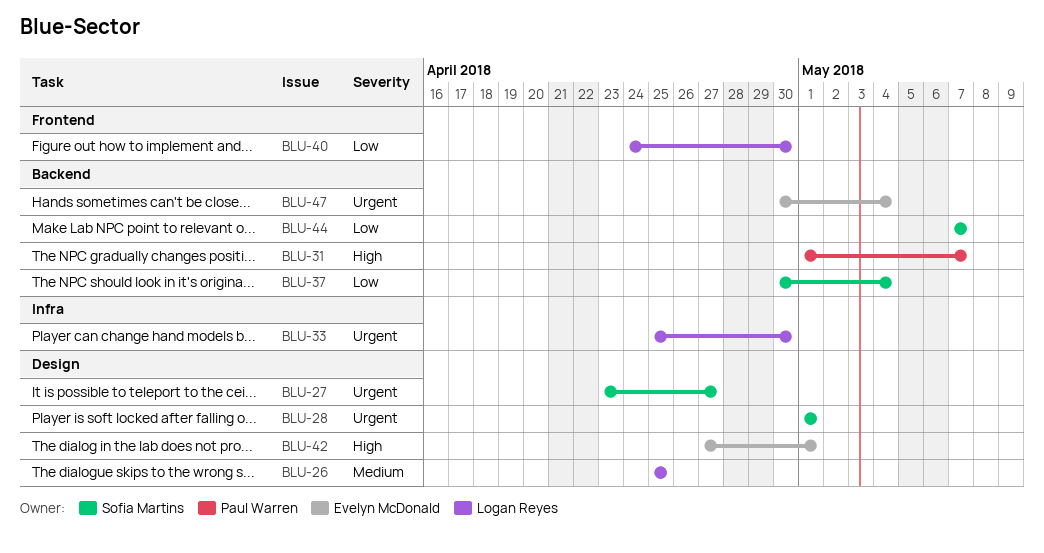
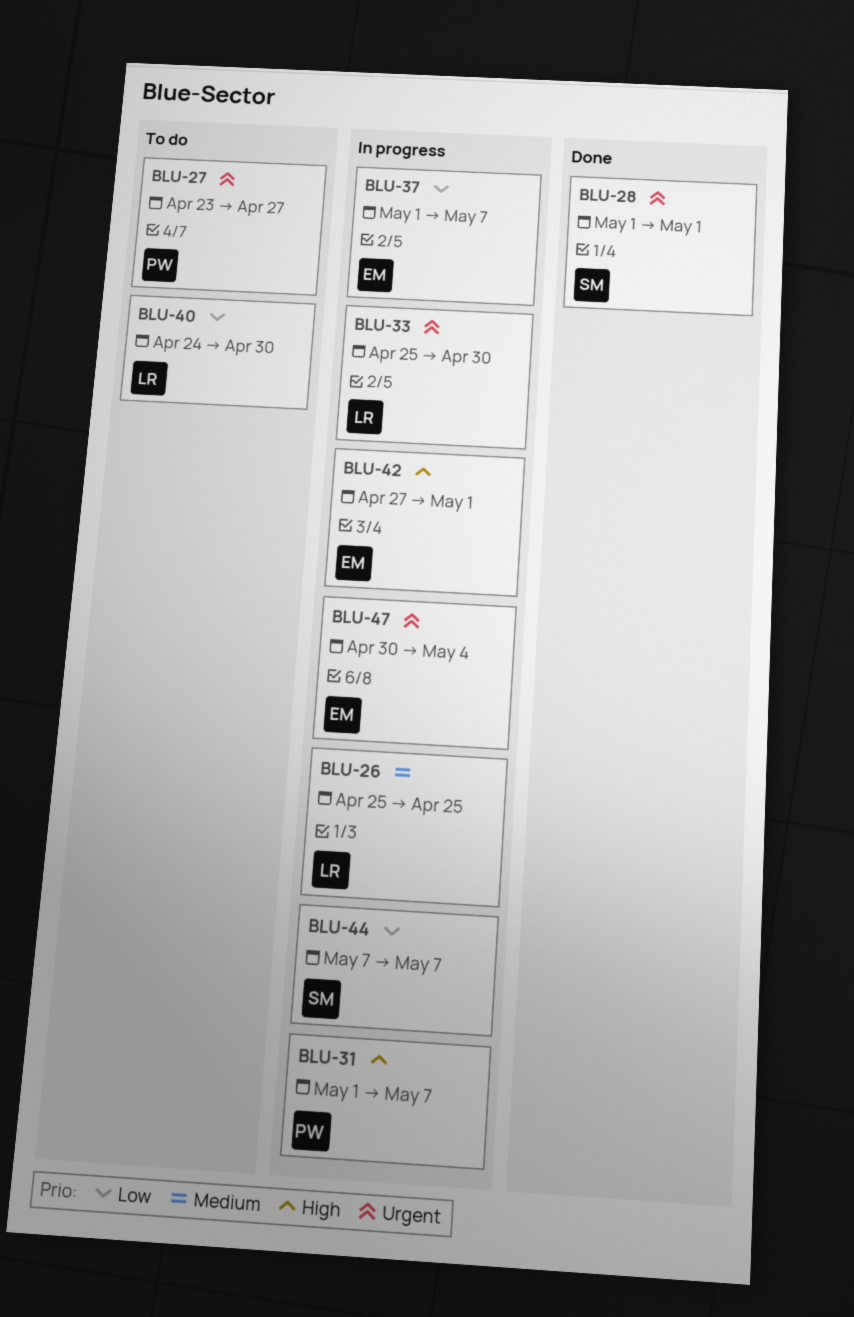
BLU-27, owner: Sofia Martins -> Paul Warren
BLU-37, owner: Sofia Martins -> Evelyn McDonald
BLU-37, start: Apr 30 -> May 1
BLU-37, due: May 4 -> May 7

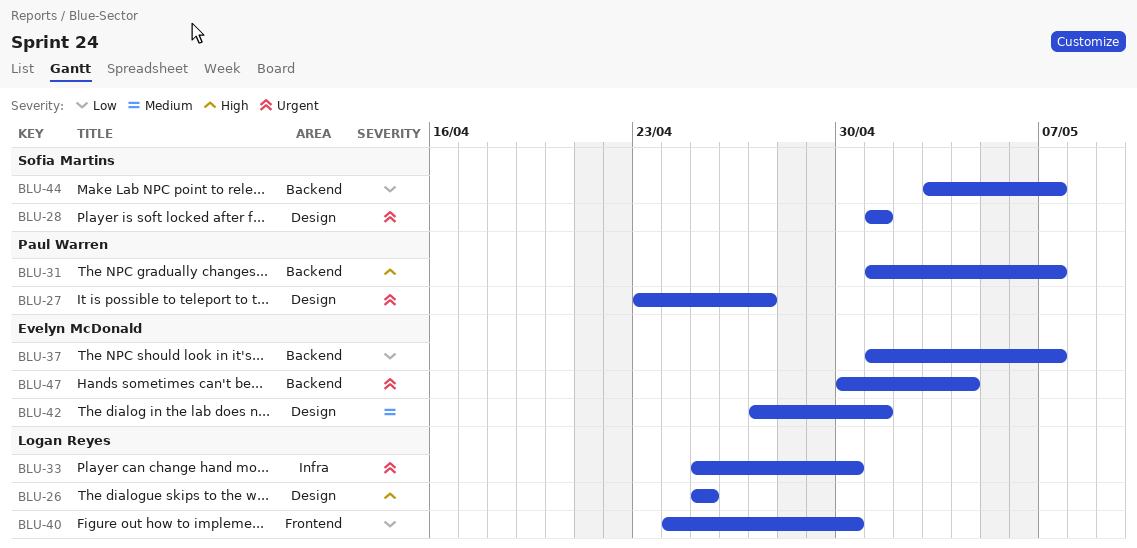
BLU-26, priority: Medium -> High
BLU-42, priority: High -> Medium
BLU-44, start: May 7 -> May 3

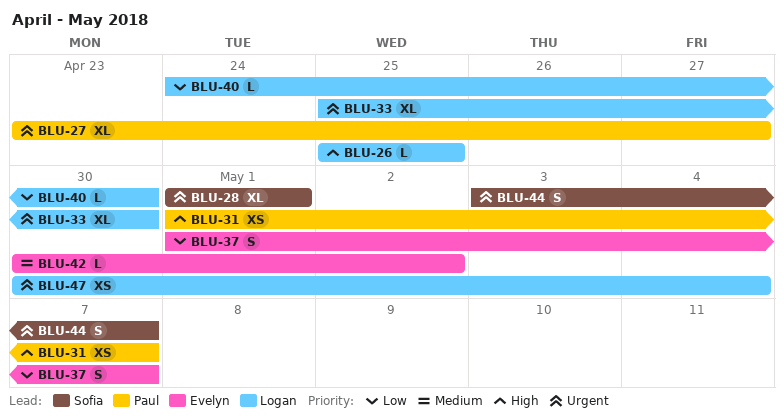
BLU-42, start: Apr 27 -> Apr 30
BLU-42, due: May 1 -> May 2
BLU-44, priority: Low -> Urgent
BLU-47, owner: Evelyn McDonald -> Logan Reyes

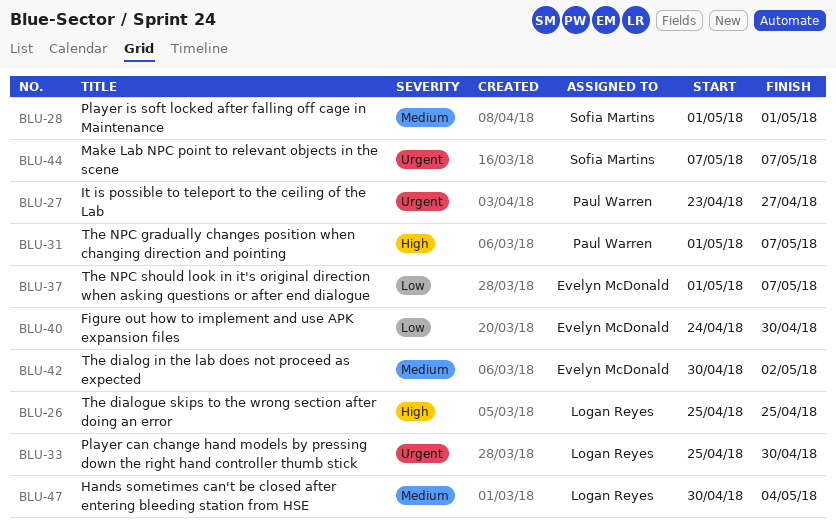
BLU-28, priority: Urgent -> Medium
BLU-40, owner: Logan Reyes -> Evelyn McDonald
BLU-44, start: May 3 -> May 7
BLU-47, priority: Urgent -> Medium

